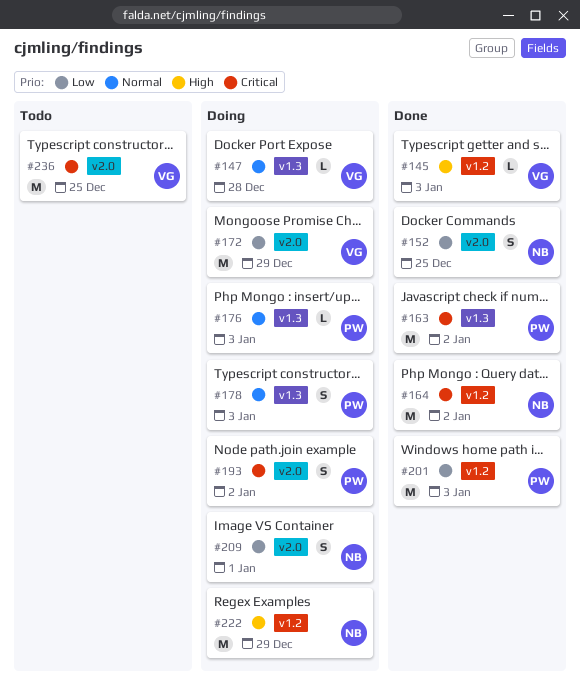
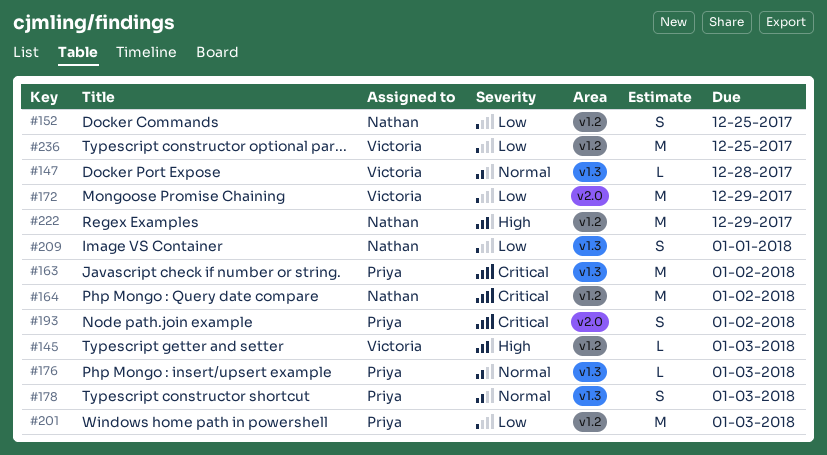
#152, label: v2.0 -> v1.2
#209, label: v2.0 -> v1.3
#236, priority: Critical -> Low
#236, label: v2.0 -> v1.2

